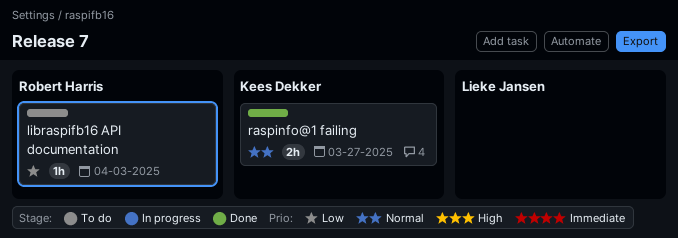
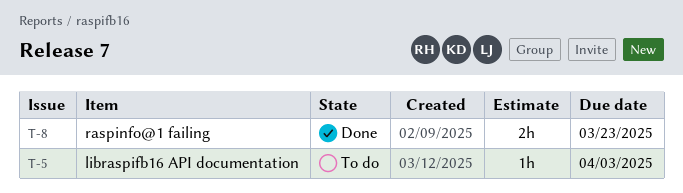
raspinfo@1 failing, due: Mar 27 -> Mar 23

